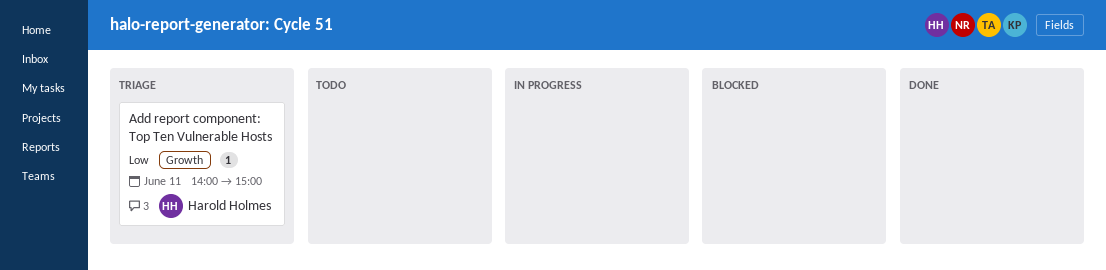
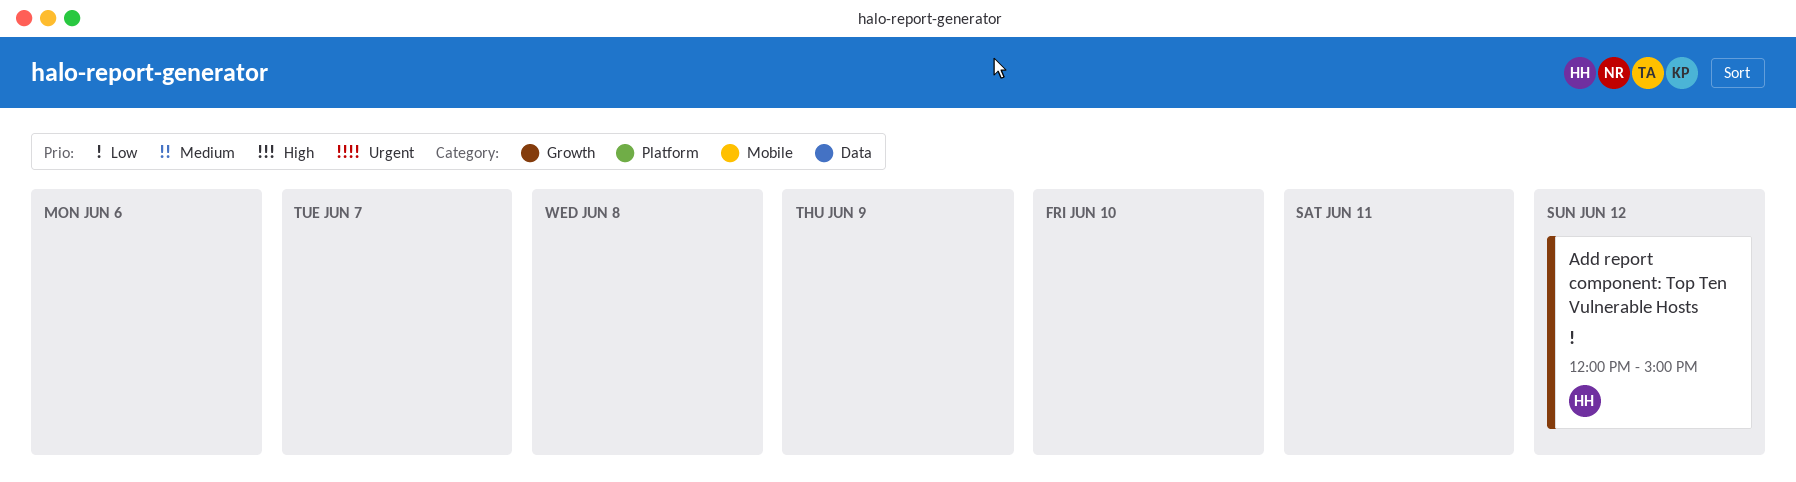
Add report component: Top Ten Vulnerable Hosts, day: Jun 11 -> Jun 12
Add report component: Top Ten Vulnerable Hosts, begins: 14:00 -> 12:00

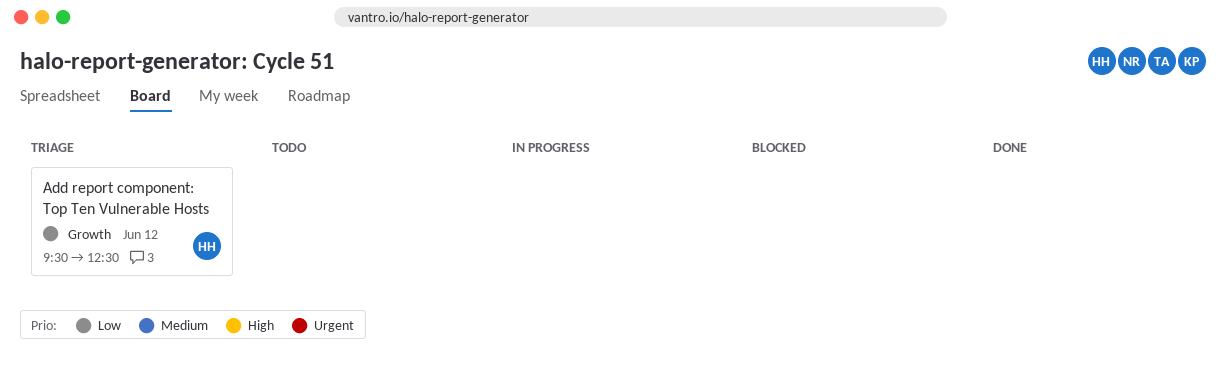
Add report component: Top Ten Vulnerable Hosts, begins: 12:00 -> 09:30
Add report component: Top Ten Vulnerable Hosts, ends: 15:00 -> 12:30

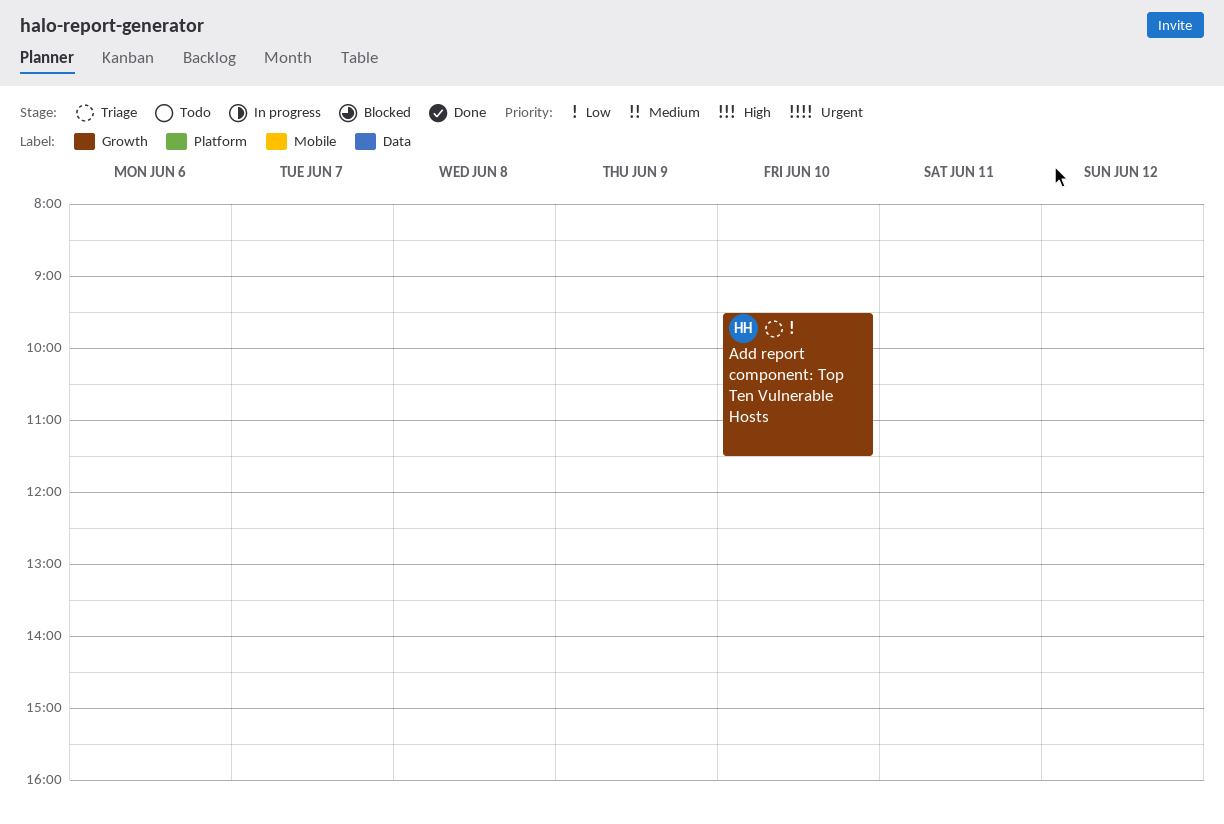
Add report component: Top Ten Vulnerable Hosts, day: Jun 12 -> Jun 10
Add report component: Top Ten Vulnerable Hosts, ends: 12:30 -> 11:30

